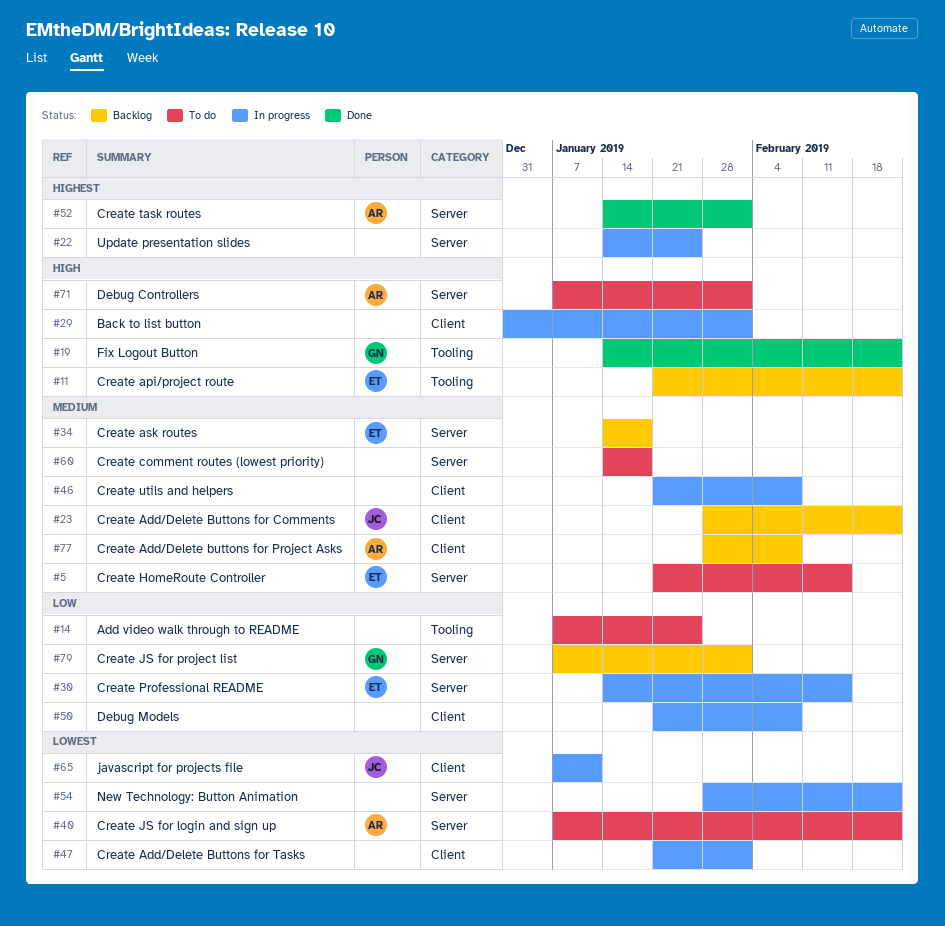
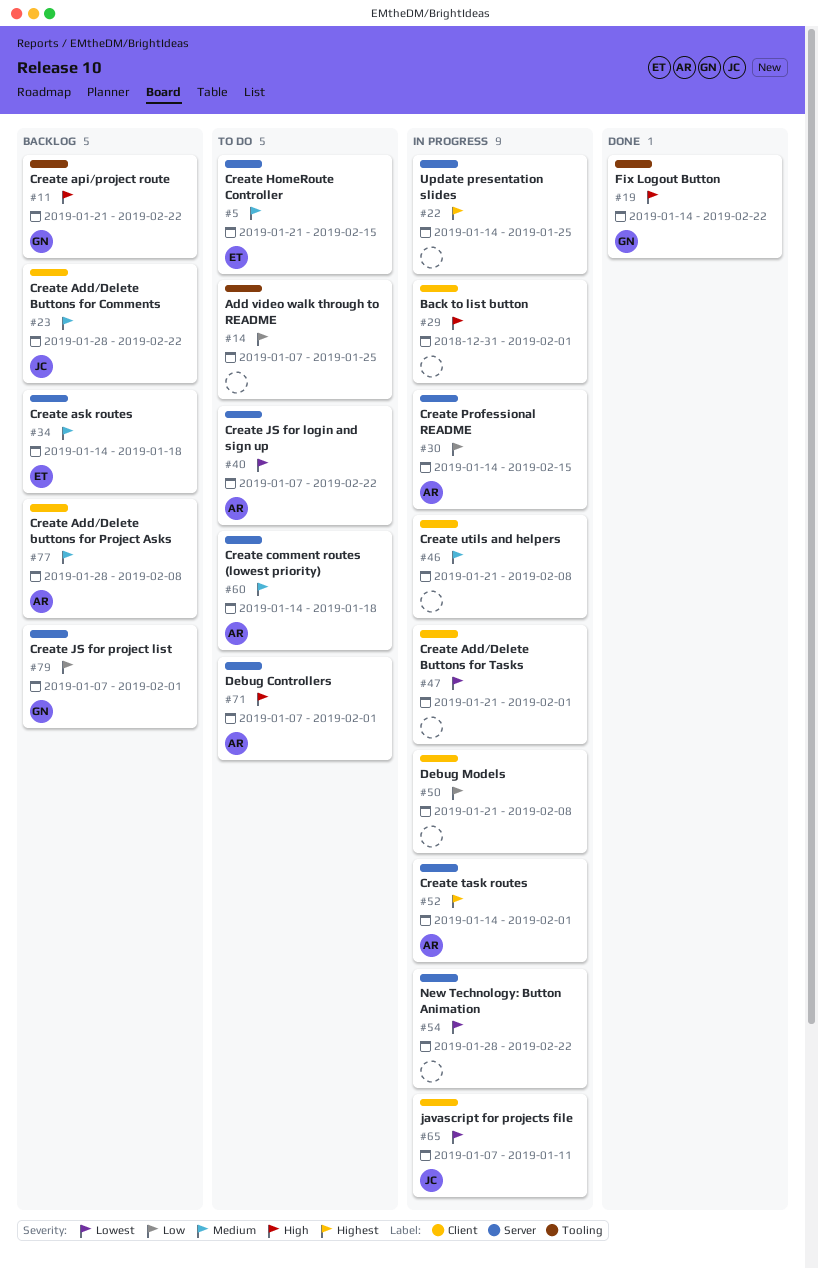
#11, owner: ET -> GN
#30, owner: ET -> AR
#52, status: Done -> In progress
#60, owner: none -> AR

